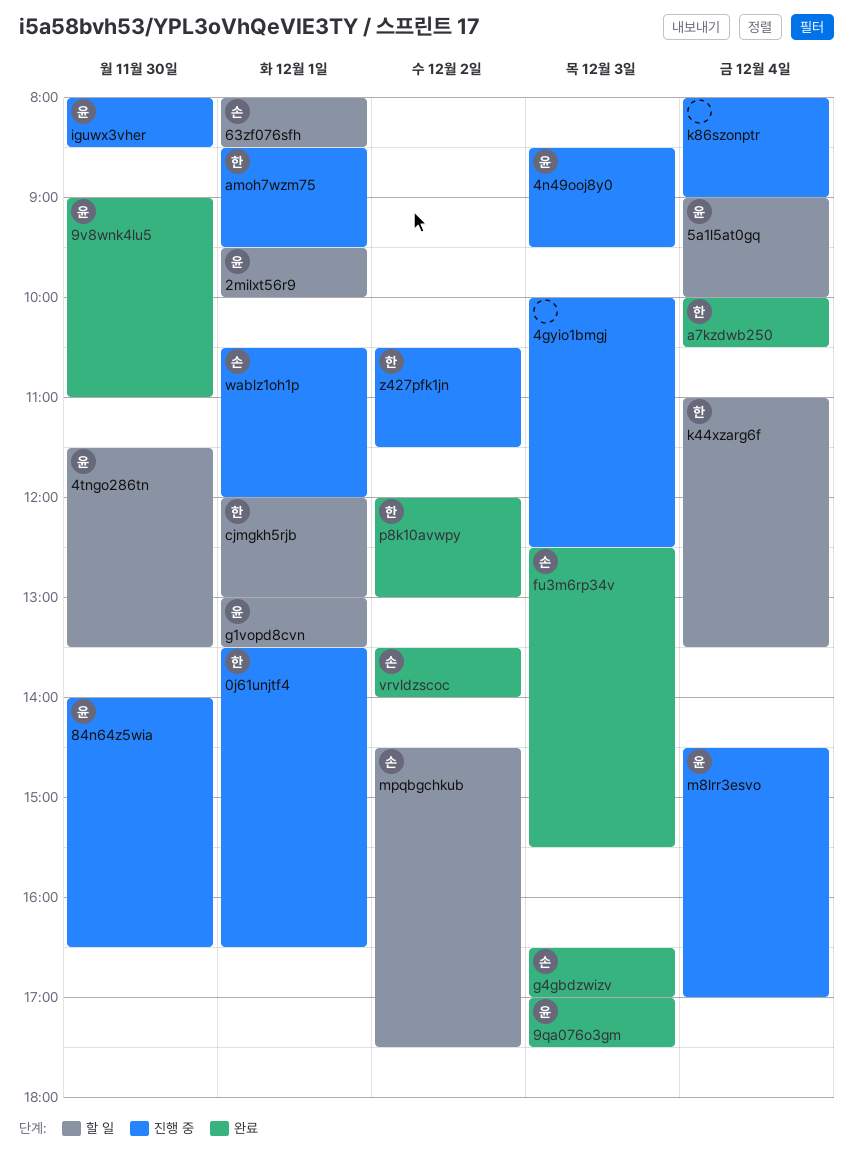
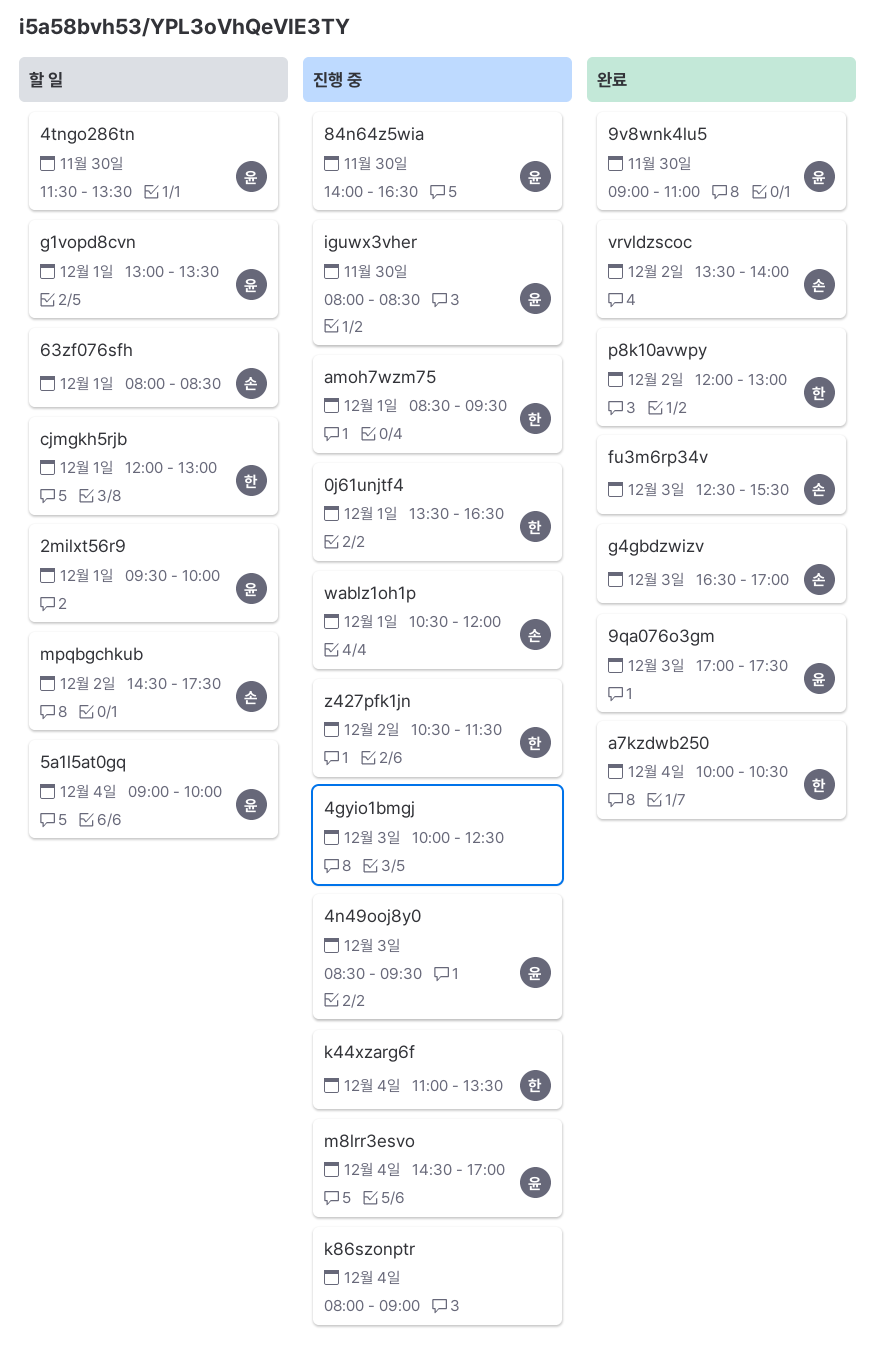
k44xzarg6f, status: 할 일 -> 진행 중

